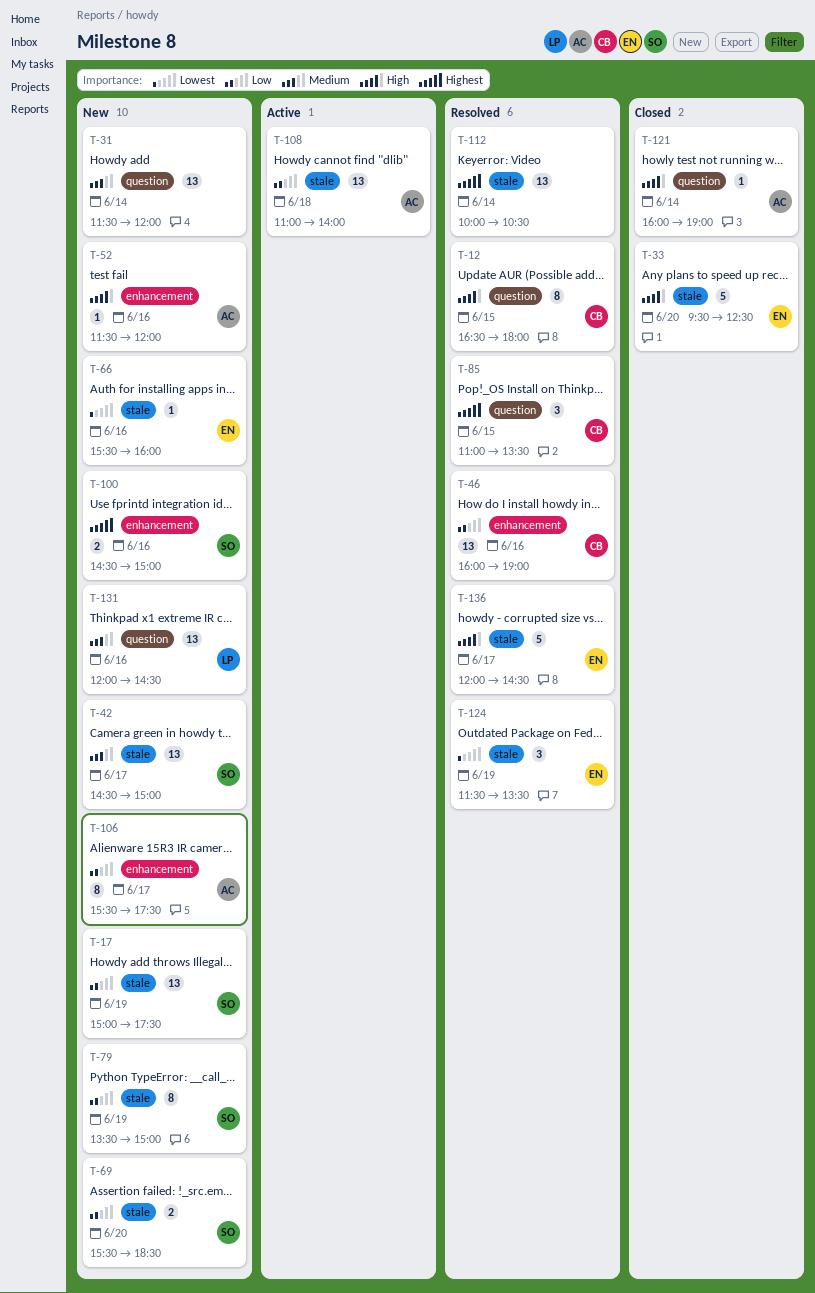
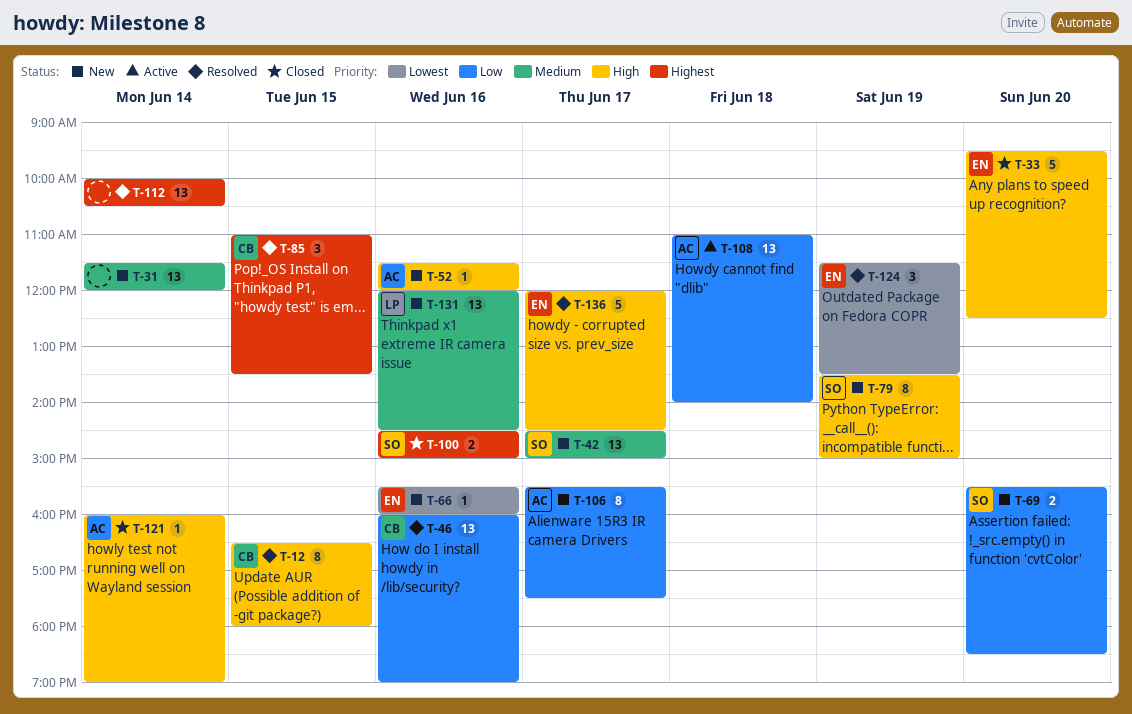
T-17: present -> none
T-79, priority: Low -> High
T-100, status: New -> Closed

